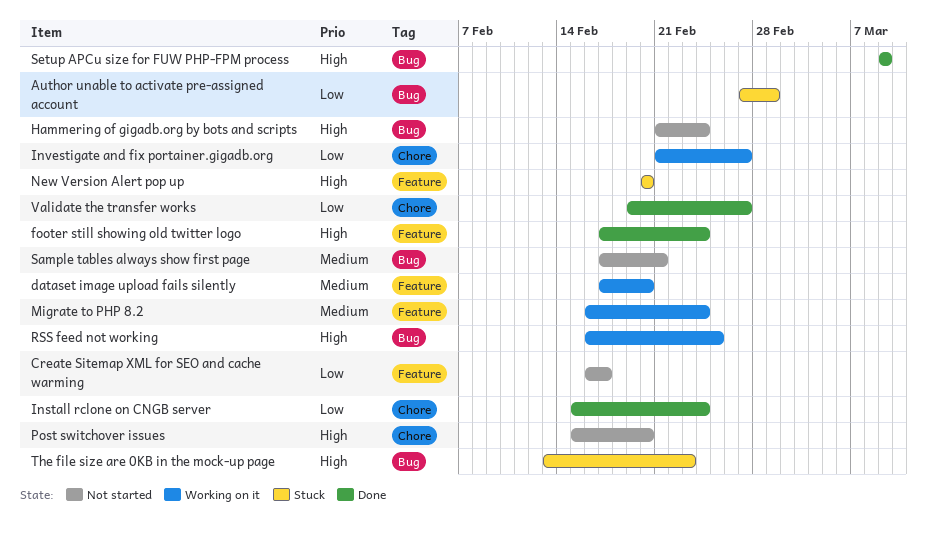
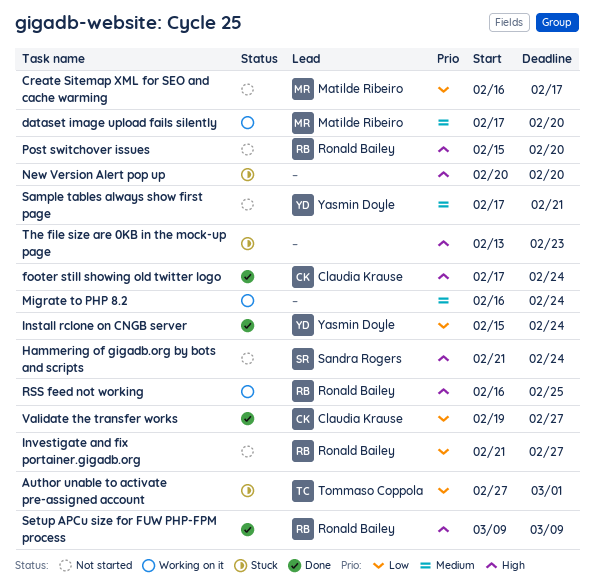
Investigate and fix portainer.gigadb.org, status: Working on it -> Not started

